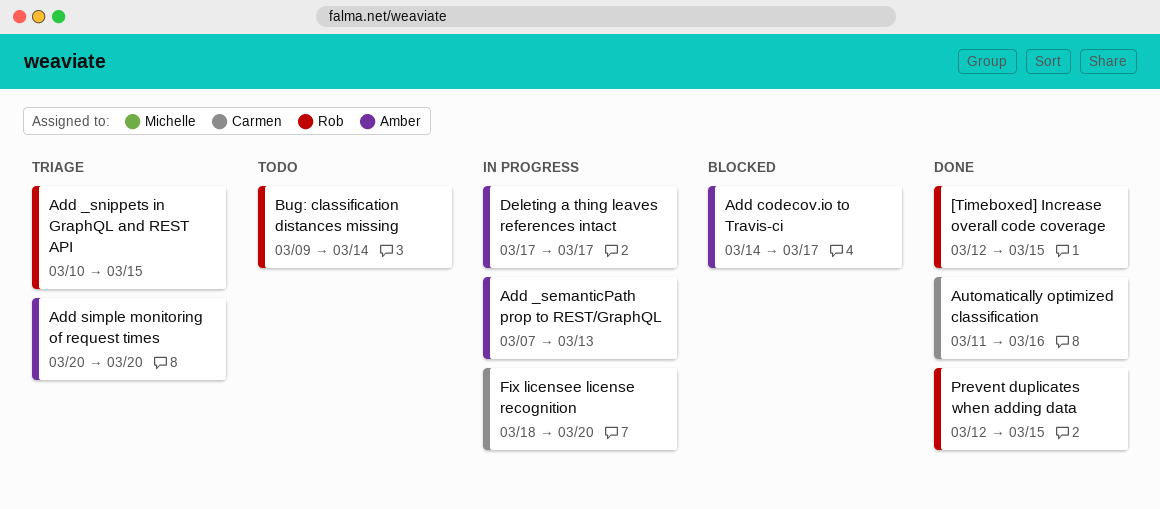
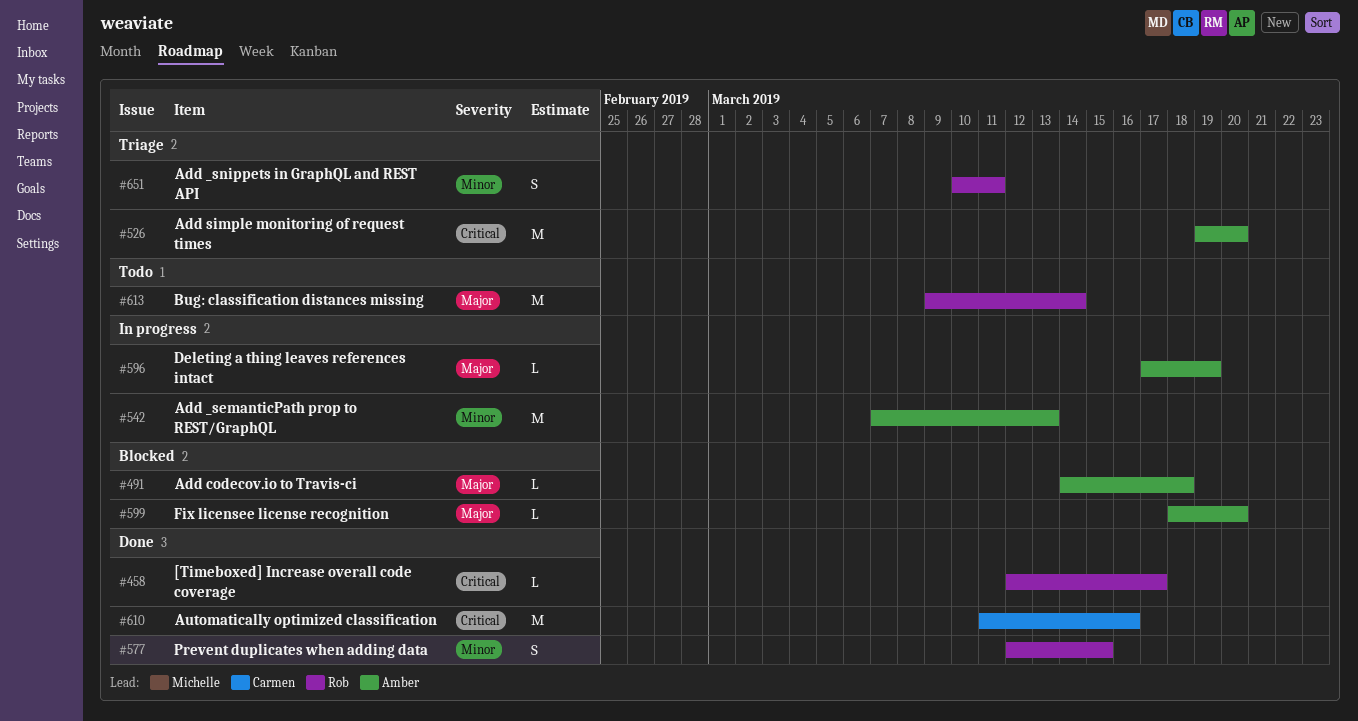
[Timeboxed] Increase overall code coverage, due: Mar 15 -> Mar 17
Add _snippets in GraphQL and REST API, due: Mar 15 -> Mar 11
Add codecov.io to Travis-ci, due: Mar 17 -> Mar 18
Add simple monitoring of request times, start: Mar 20 -> Mar 19
Deleting a thing leaves references intact, due: Mar 17 -> Mar 19
Fix licensee license recognition, status: In progress -> Blocked
Fix licensee license recognition, owner: Carmen -> Amber

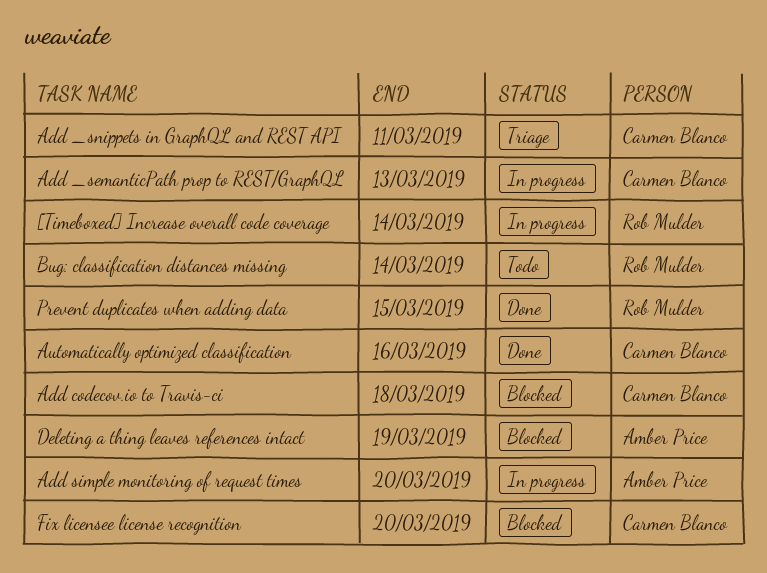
[Timeboxed] Increase overall code coverage, status: Done -> In progress
[Timeboxed] Increase overall code coverage, due: Mar 17 -> Mar 14
Add _semanticPath prop to REST/GraphQL, owner: Amber Price -> Carmen Blanco
Add _snippets in GraphQL and REST API, owner: Rob Mulder -> Carmen Blanco
Add codecov.io to Travis-ci, owner: Amber Price -> Carmen Blanco
Add simple monitoring of request times, status: Triage -> In progress
Deleting a thing leaves references intact, status: In progress -> Blocked
Fix licensee license recognition, owner: Amber Price -> Carmen Blanco

